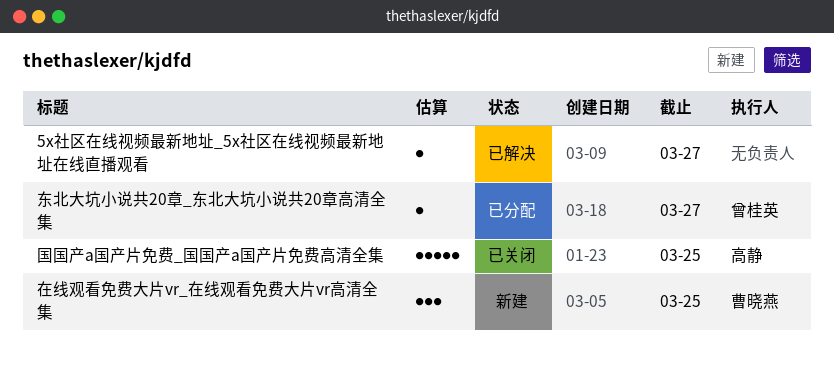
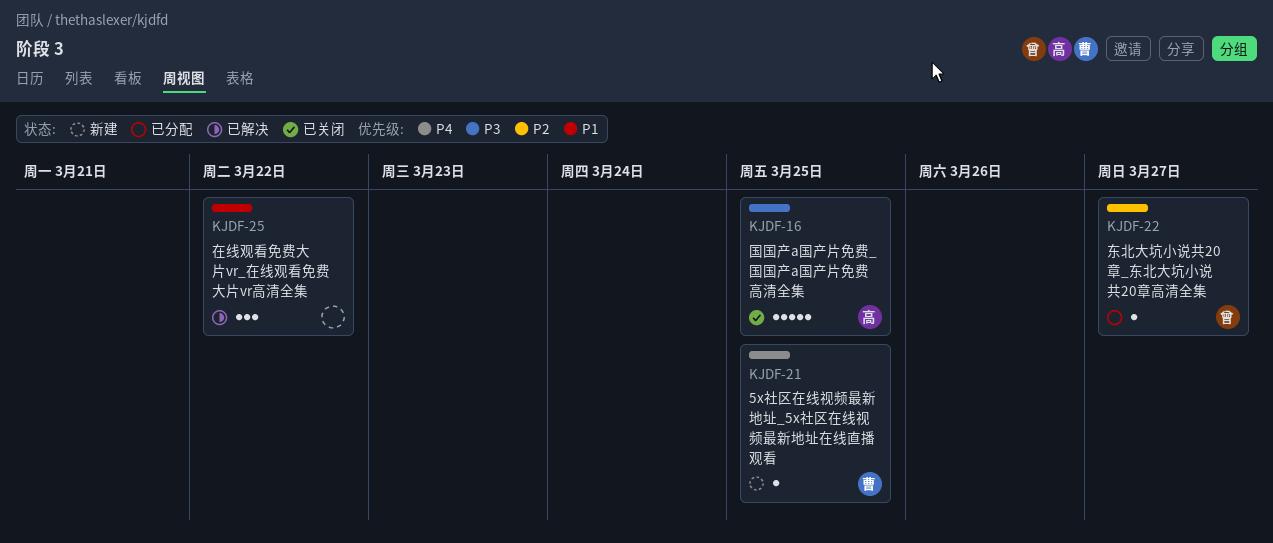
5x社区在线视频最新地址_5x社区在线视频最新地址在线直播观看, status: 已解决 -> 新建
5x社区在线视频最新地址_5x社区在线视频最新地址在线直播观看, owner: none -> 曹晓燕
5x社区在线视频最新地址_5x社区在线视频最新地址在线直播观看, due: Mar 27 -> Mar 25
在线观看免费大片vr_在线观看免费大片vr高清全集, status: 新建 -> 已解决
在线观看免费大片vr_在线观看免费大片vr高清全集, owner: 曹晓燕 -> none
在线观看免费大片vr_在线观看免费大片vr高清全集, due: Mar 25 -> Mar 22

